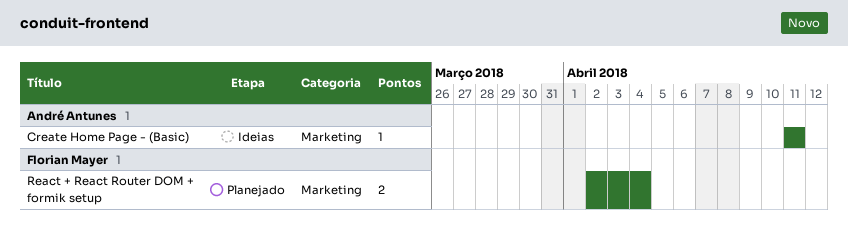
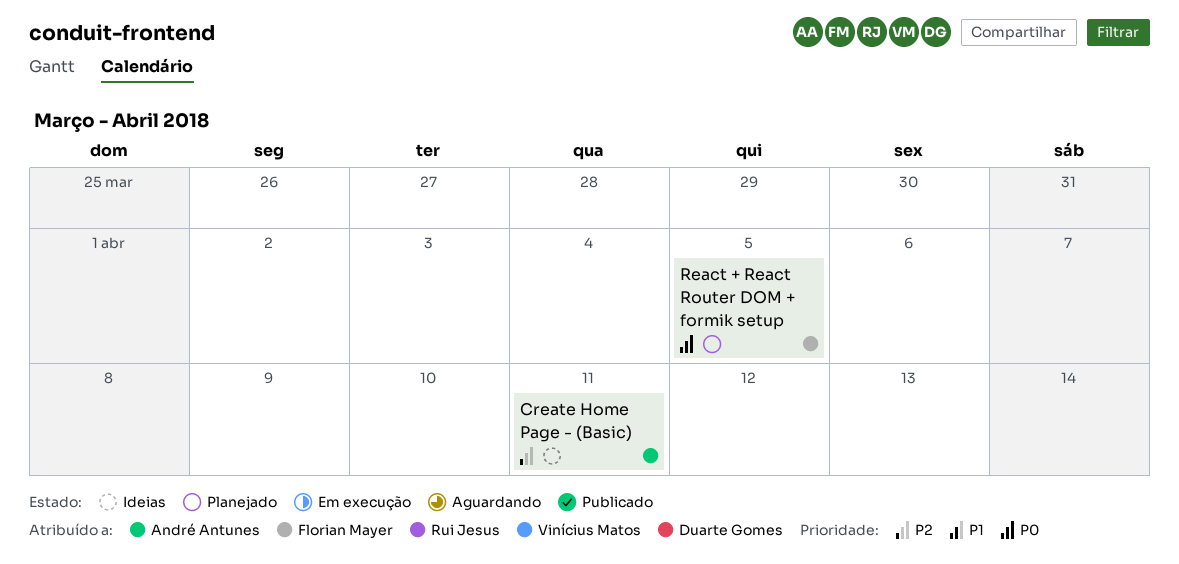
React + React Router DOM + formik setup, due: Apr 4 -> Apr 5

